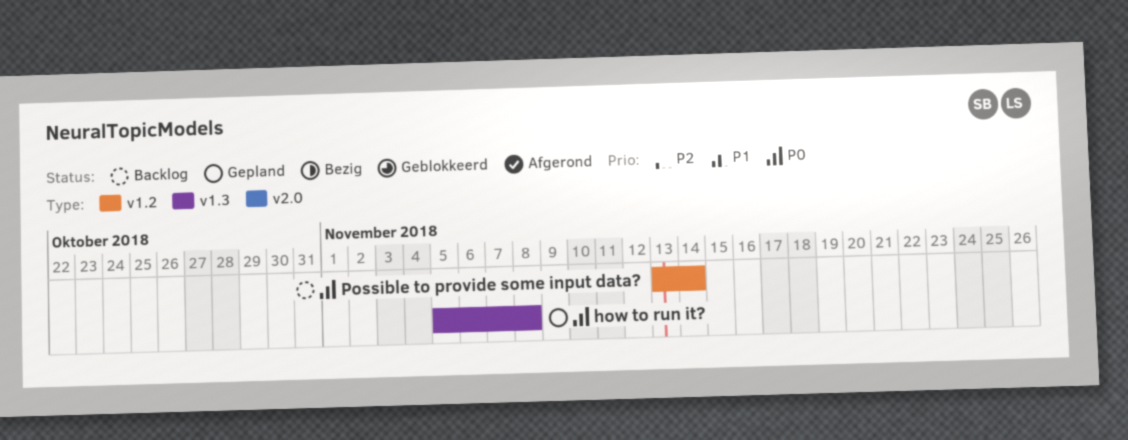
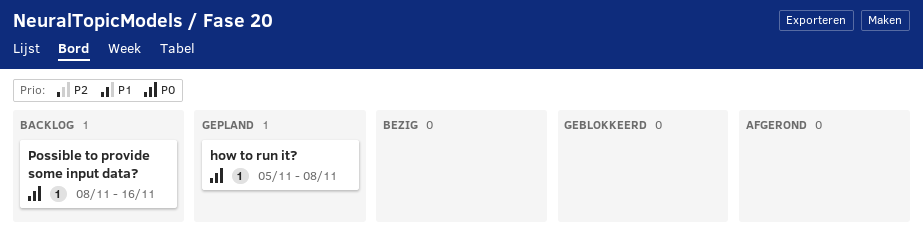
Possible to provide some input data?, start: Nov 13 -> Nov 8
Possible to provide some input data?, due: Nov 14 -> Nov 16

